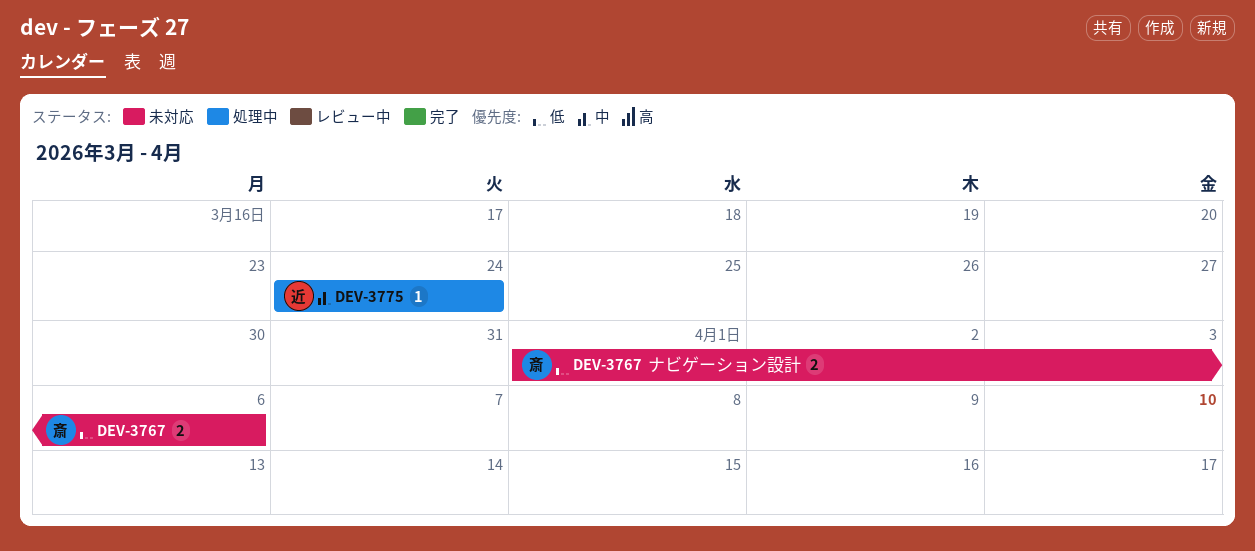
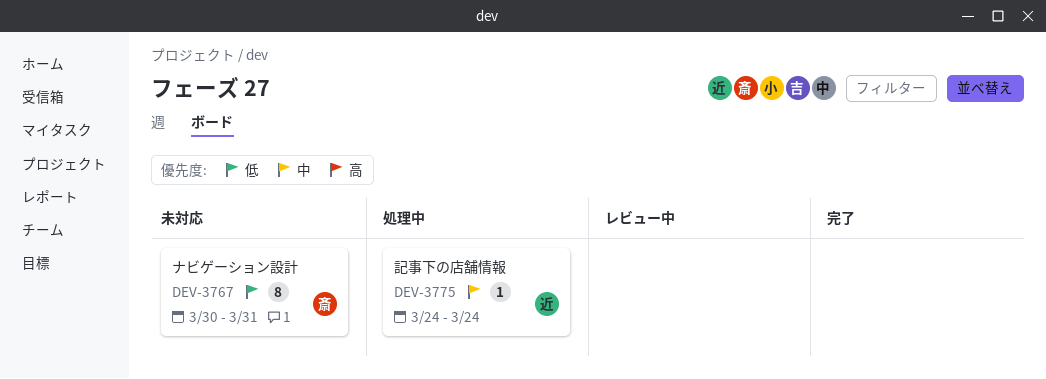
DEV-3767, estimate: 2 -> 8
DEV-3767, start: Apr 1 -> Mar 30
DEV-3767, due: Apr 6 -> Mar 31

